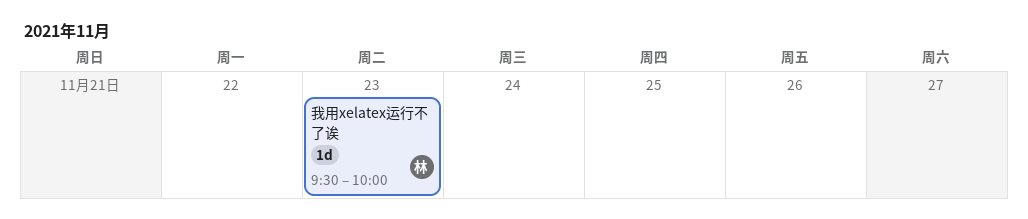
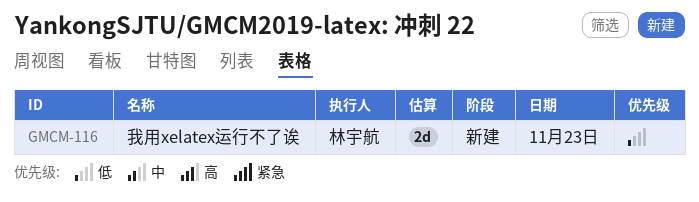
我用xelatex运行不了诶, estimate: 1d -> 2d

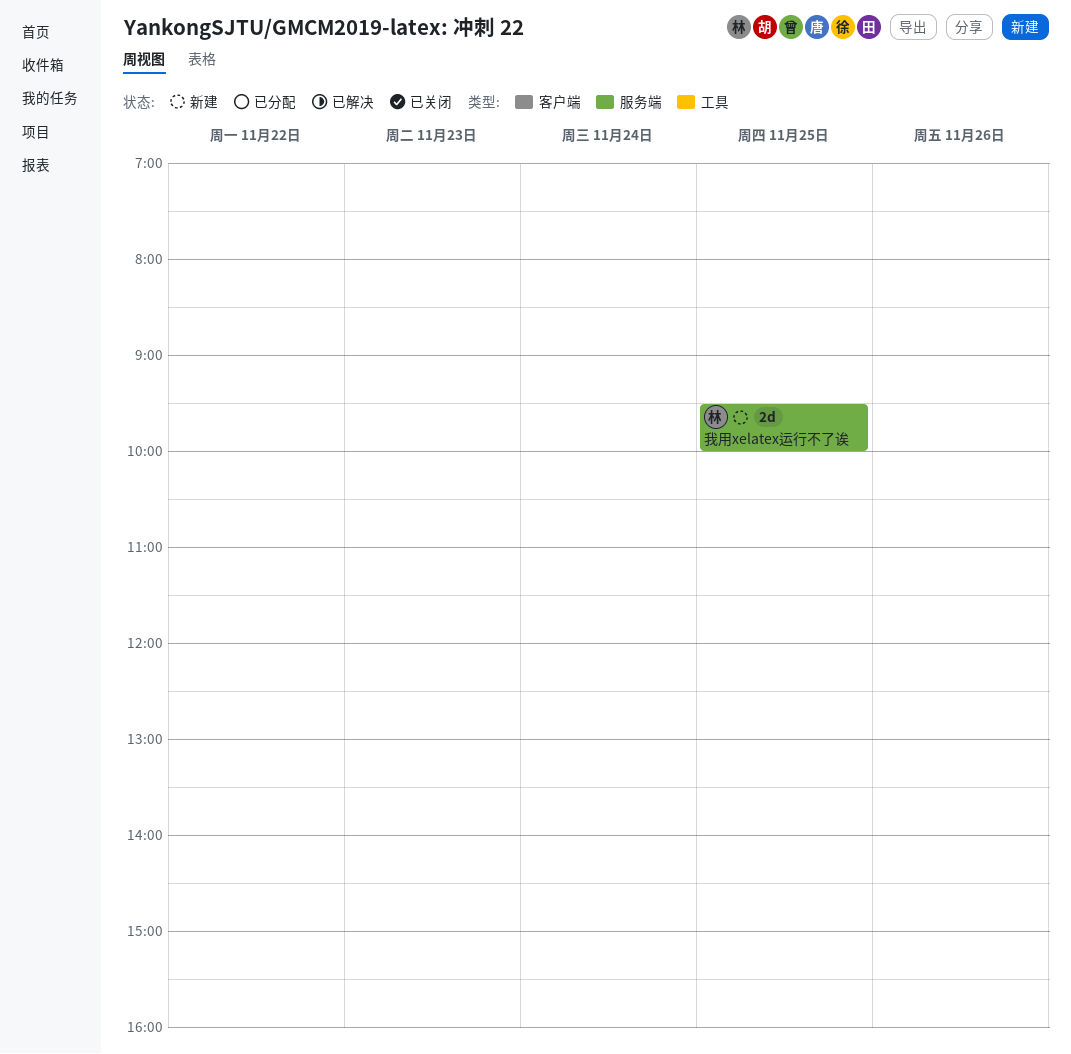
我用xelatex运行不了诶, day: Nov 23 -> Nov 25

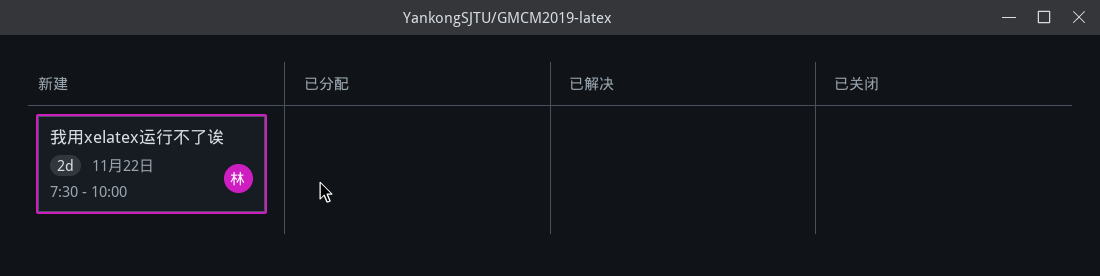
我用xelatex运行不了诶, day: Nov 25 -> Nov 22
我用xelatex运行不了诶, begins: 09:30 -> 07:30

